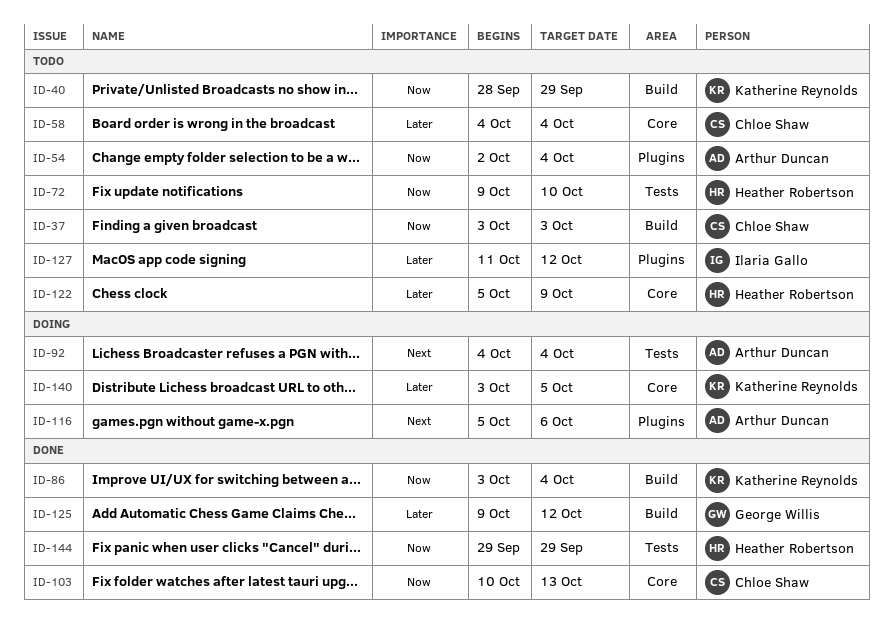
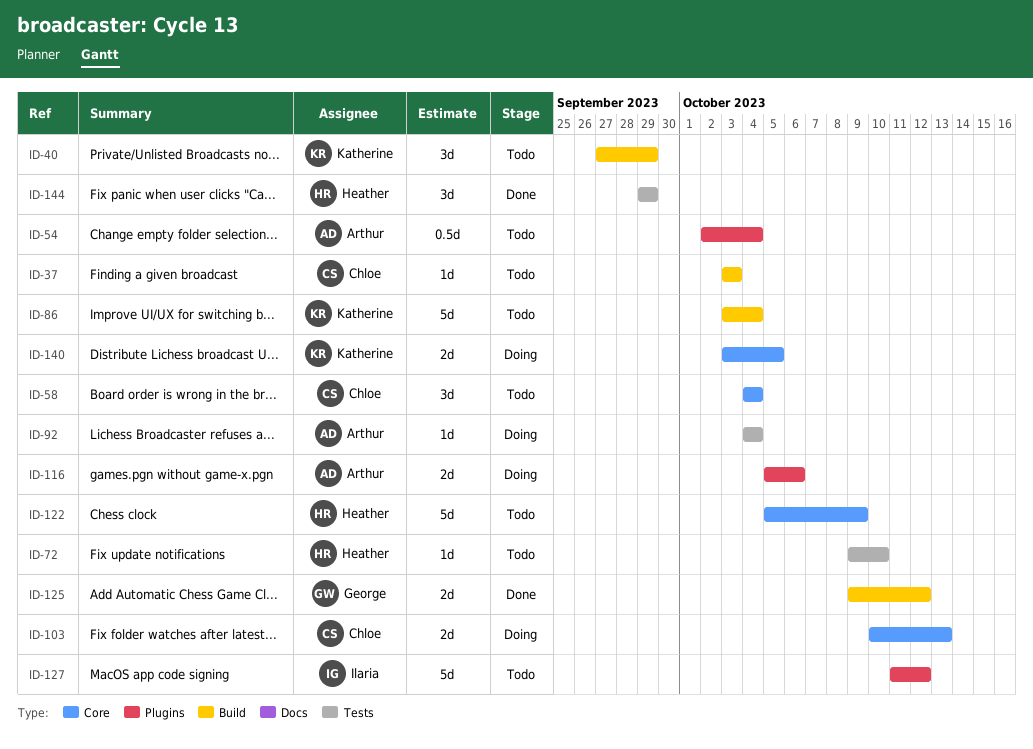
ID-40, start: Sep 28 -> Sep 27
ID-86, status: Done -> Todo
ID-103, status: Done -> Doing

